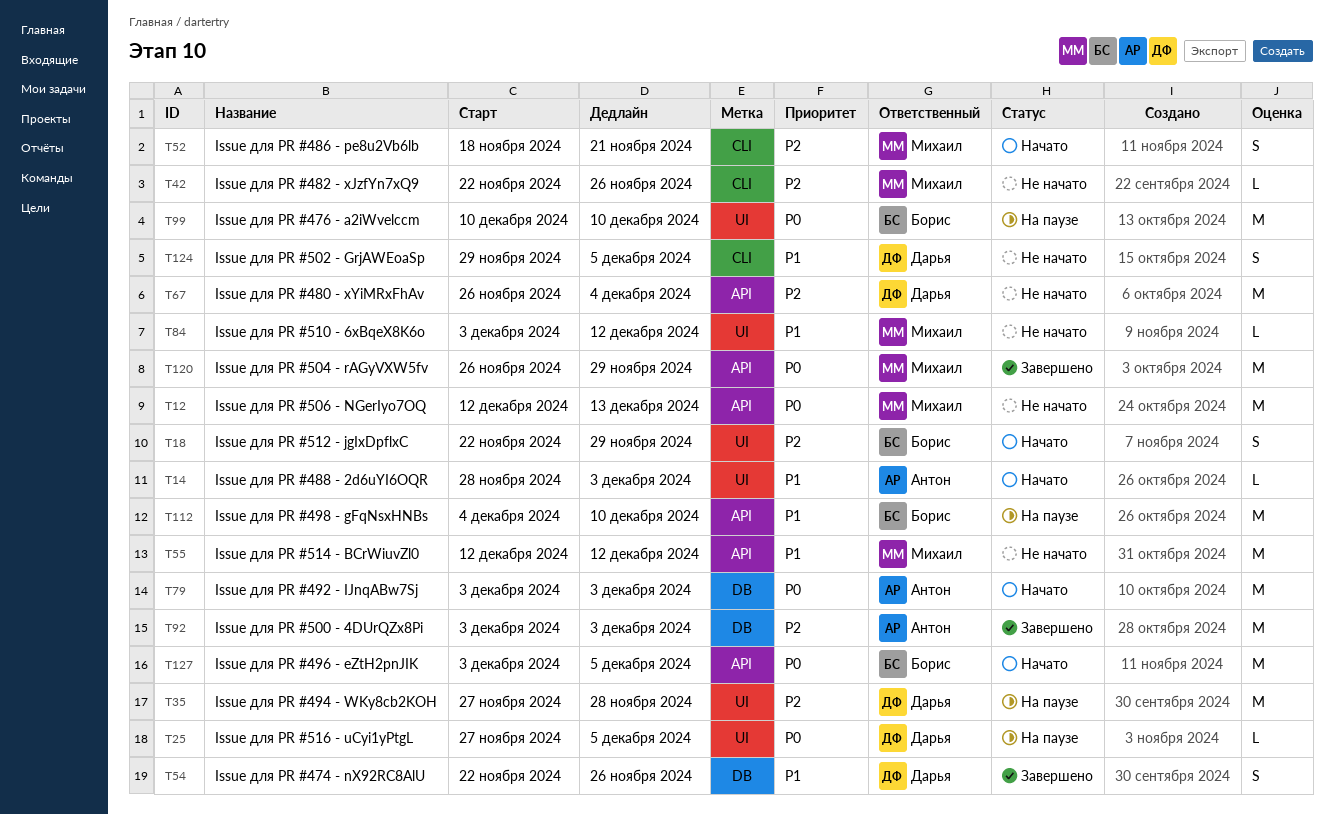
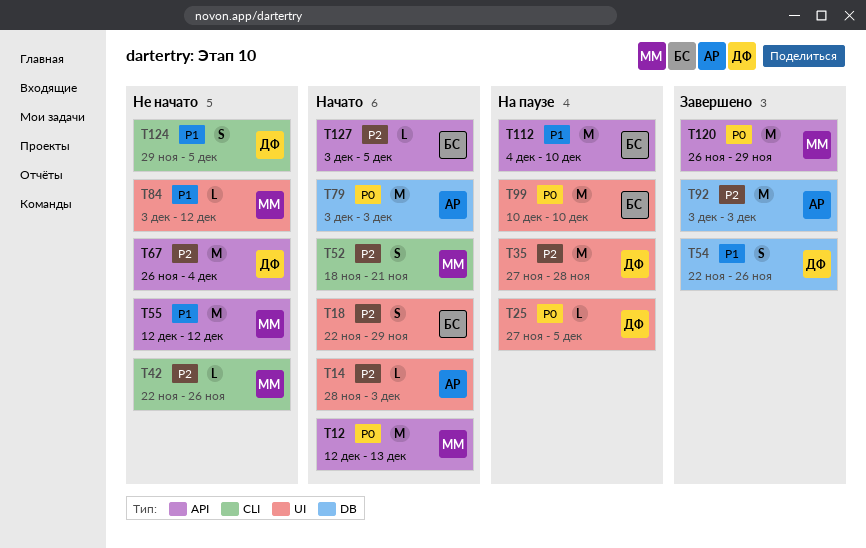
T12, status: Не начато -> Начато
T14, priority: P1 -> P2
T127, priority: P0 -> P2
T127, estimate: M -> L

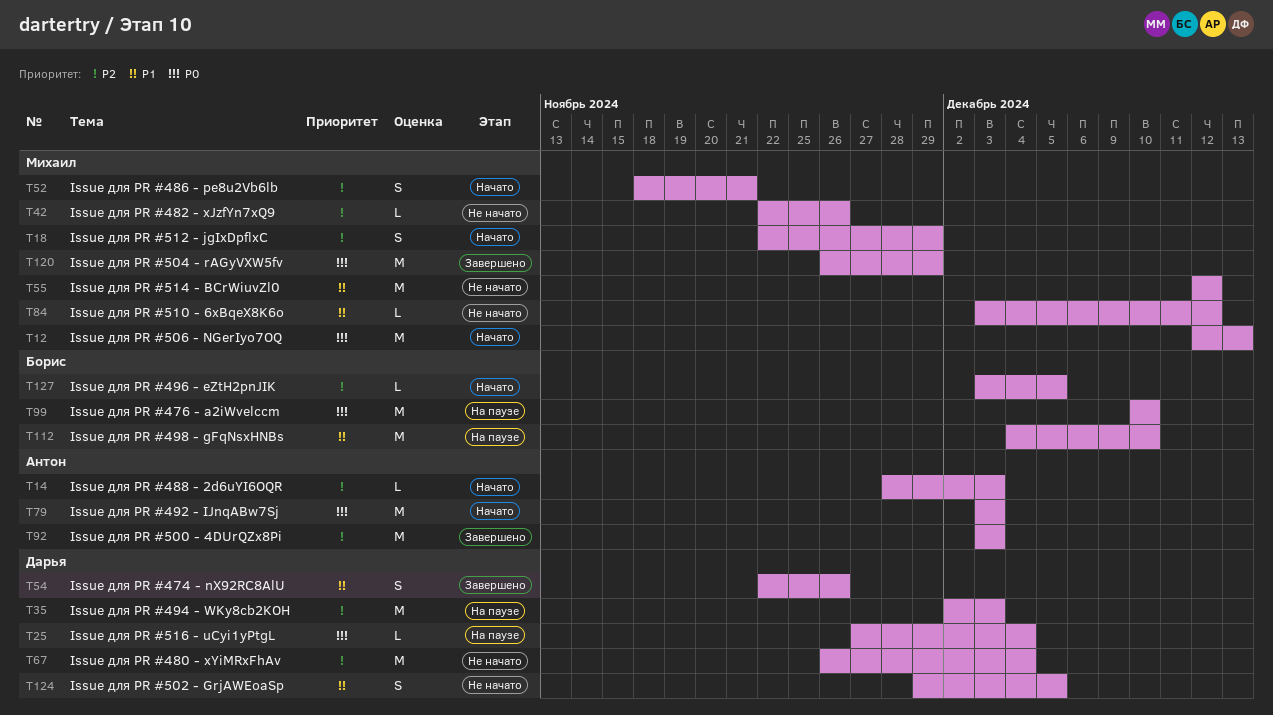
T18, owner: Борис -> Михаил
T25, due: Dec 5 -> Dec 4
T35, start: Nov 27 -> Dec 2
T35, due: Nov 28 -> Dec 3

